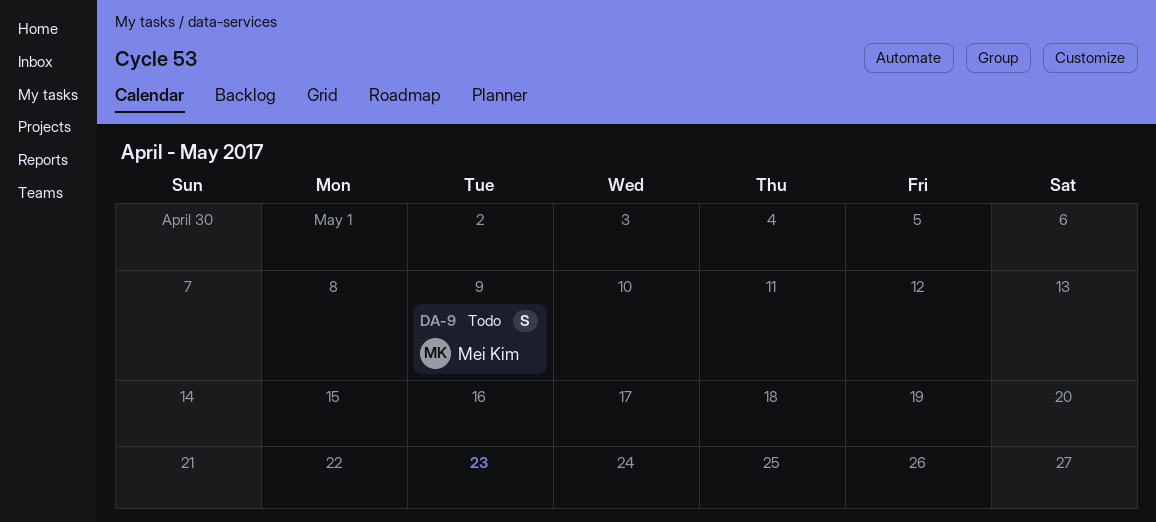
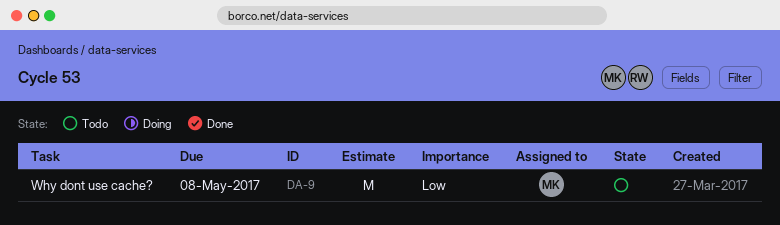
DA-9, estimate: S -> M
DA-9, due: May 9 -> May 8

